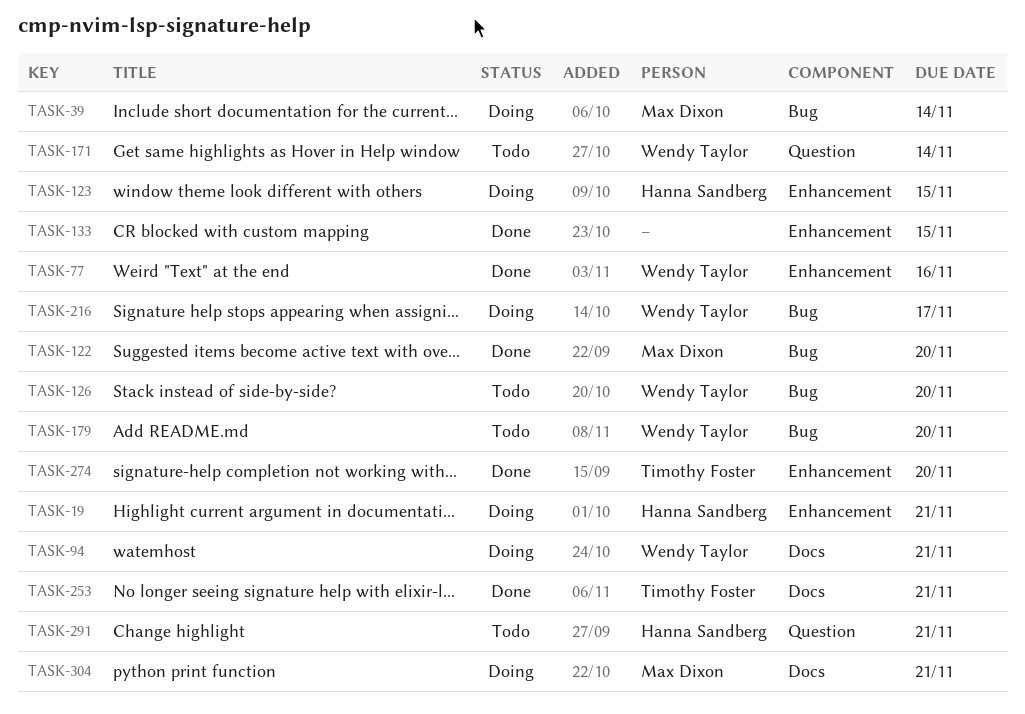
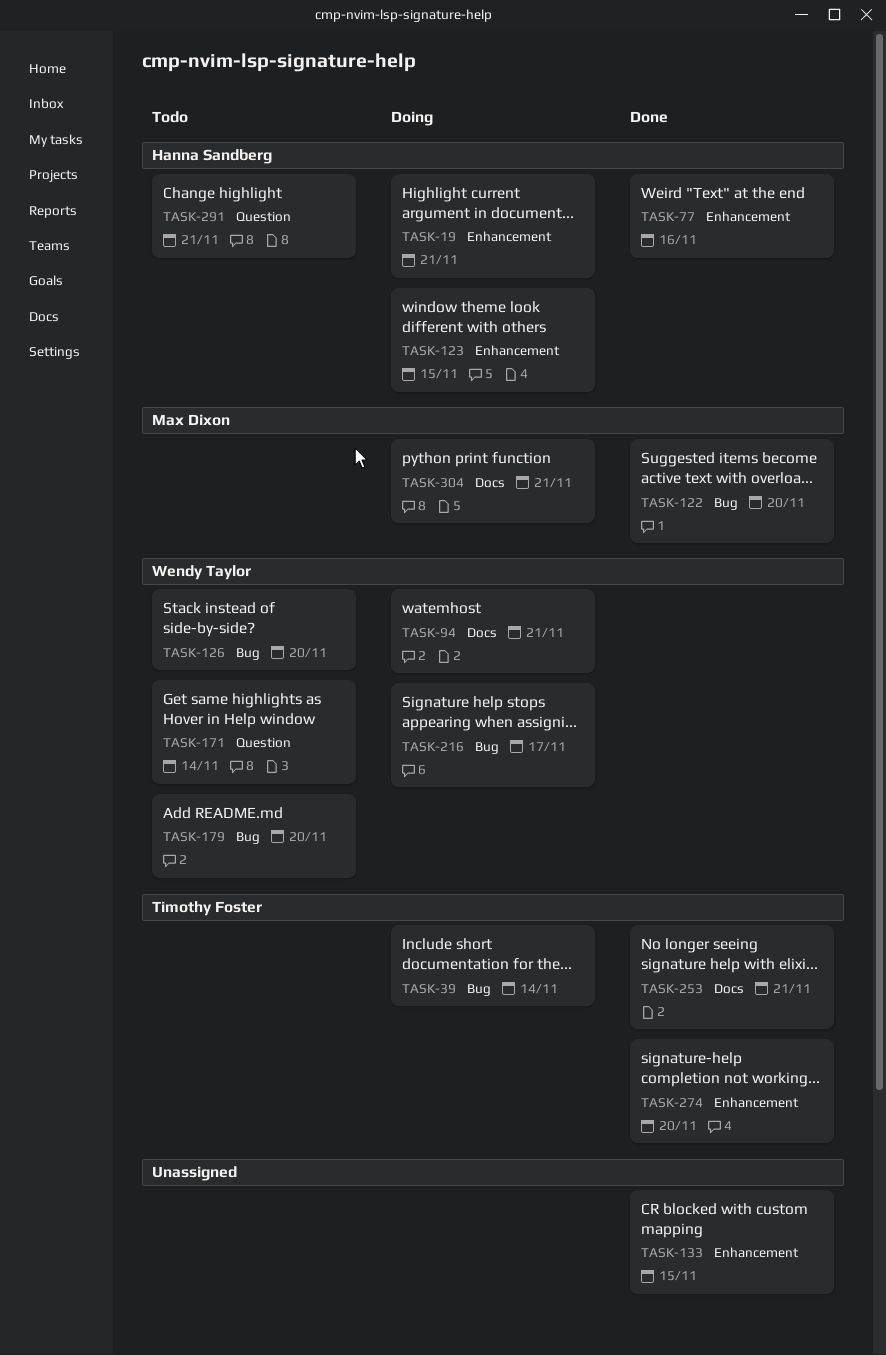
TASK-39, owner: Max Dixon -> Timothy Foster
TASK-77, owner: Wendy Taylor -> Hanna Sandberg

